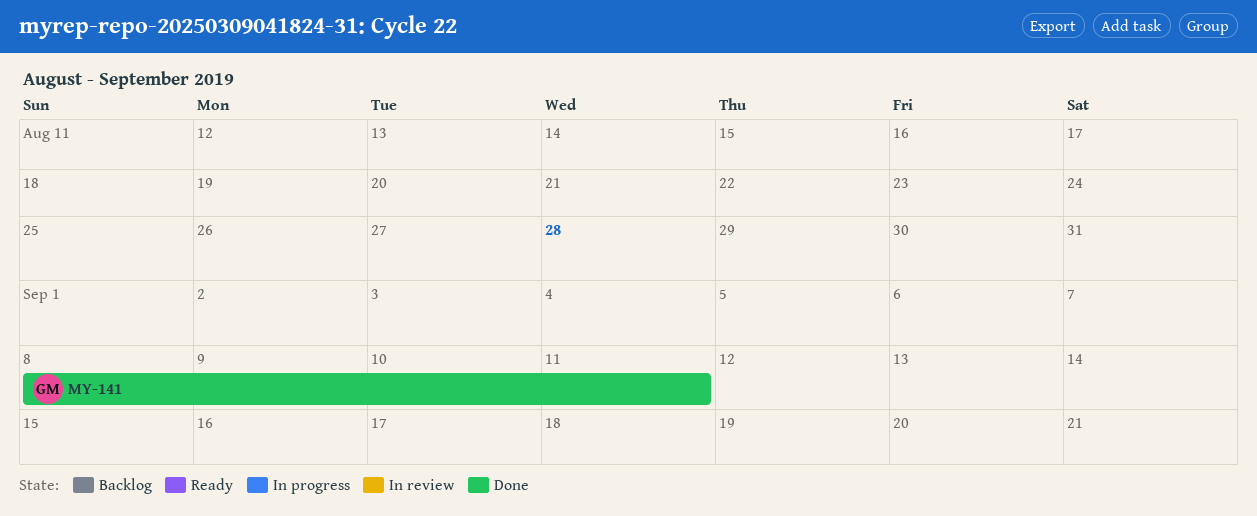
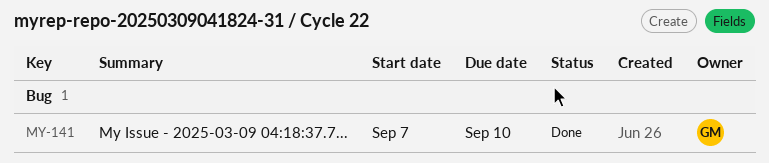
MY-141, start: Sep 8 -> Sep 7
MY-141, due: Sep 11 -> Sep 10

